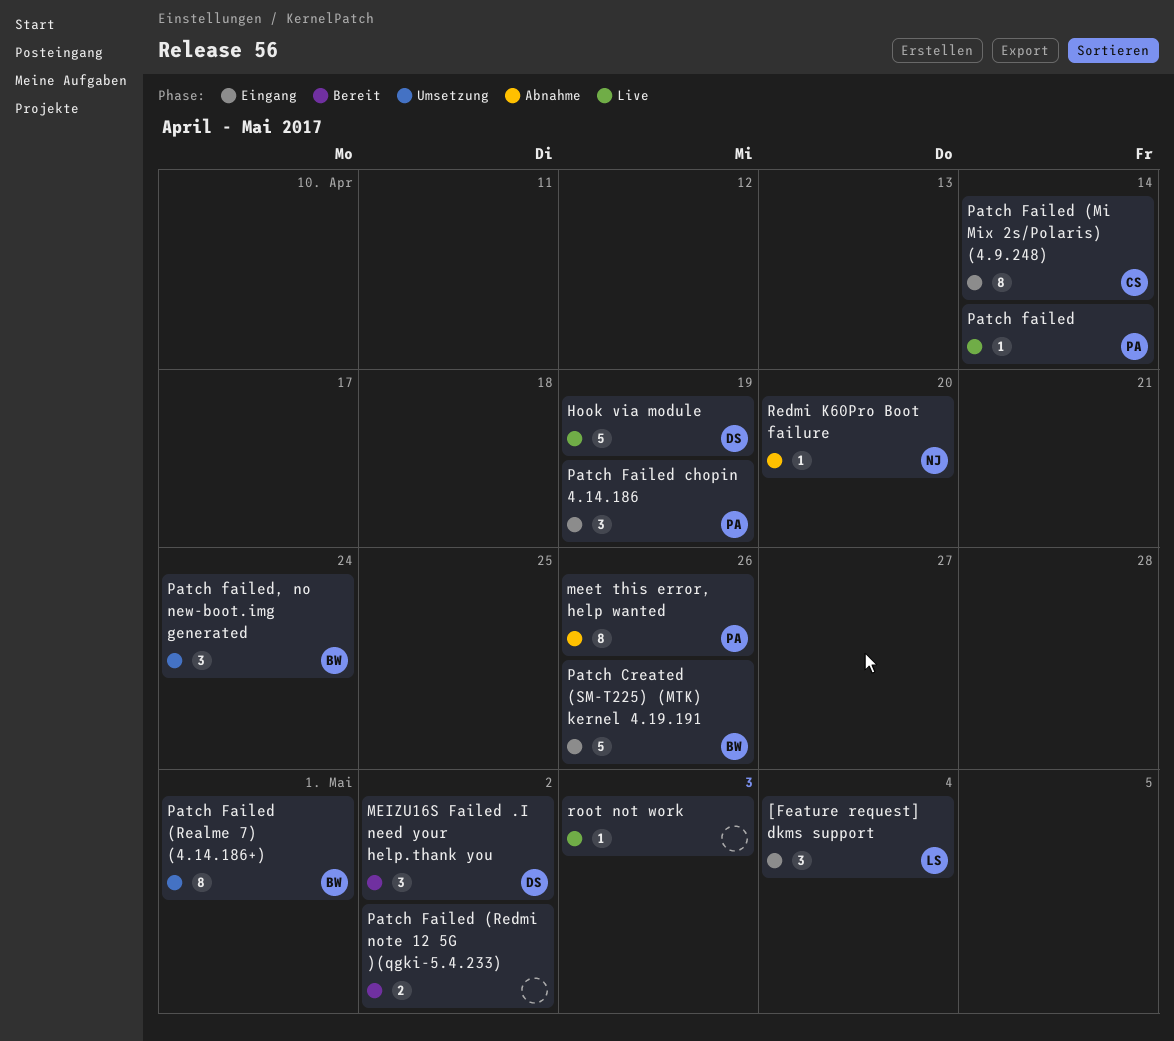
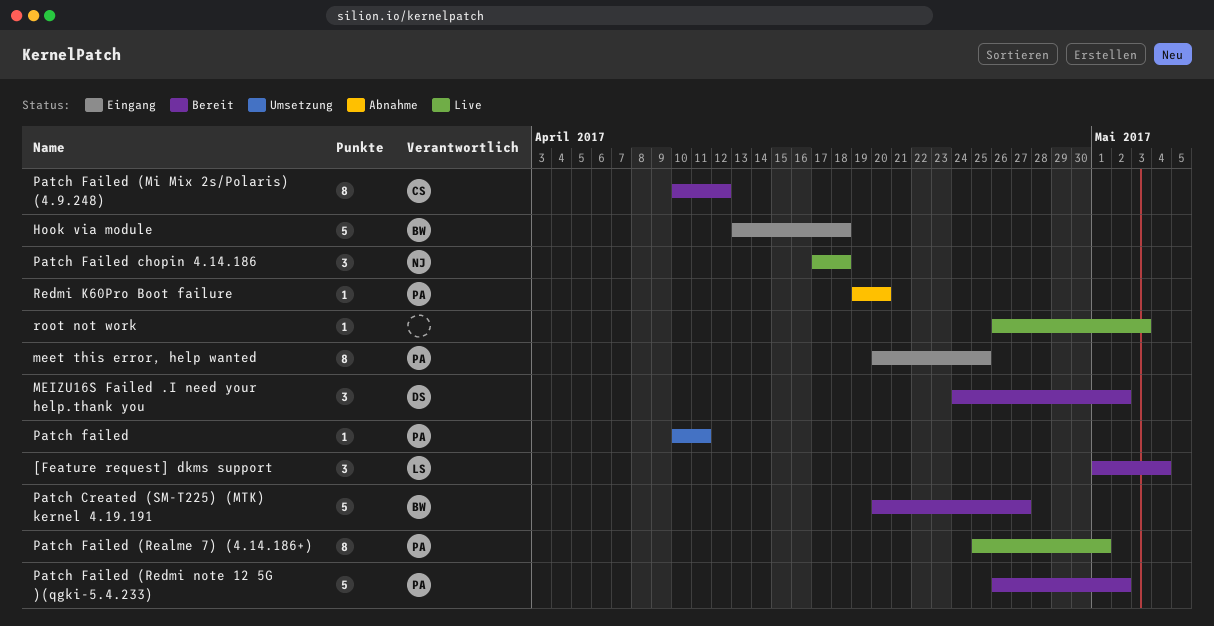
[Feature request] dkms support, status: Eingang -> Bereit
Hook via module, status: Live -> Eingang
Hook via module, owner: DS -> BW
Hook via module, due: Apr 19 -> Apr 18
meet this error, help wanted, status: Abnahme -> Eingang
meet this error, help wanted, due: Apr 26 -> Apr 25
Patch Created (SM-T225) (MTK) kernel 4.19.191, status: Eingang -> Bereit
Patch Created (SM-T225) (MTK) kernel 4.19.191, due: Apr 26 -> Apr 27
Patch failed, status: Live -> Umsetzung
Patch failed, due: Apr 14 -> Apr 11
Patch Failed (Mi Mix 2s/Polaris) (4.9.248), status: Eingang -> Bereit
Patch Failed (Mi Mix 2s/Polaris) (4.9.248), due: Apr 14 -> Apr 12
Patch Failed (Realme 7) (4.14.186+), status: Umsetzung -> Live
Patch Failed (Realme 7) (4.14.186+), owner: BW -> PA
Patch Failed (Redmi note 12 5G )(qgki-5.4.233), owner: none -> PA
Patch Failed (Redmi note 12 5G )(qgki-5.4.233), estimate: 2 -> 5
Patch Failed chopin 4.14.186, status: Eingang -> Live
Patch Failed chopin 4.14.186, owner: PA -> NJ
Patch Failed chopin 4.14.186, due: Apr 19 -> Apr 18
Patch failed, no new-boot.img generated: present -> none
Redmi K60Pro Boot failure, owner: NJ -> PA

